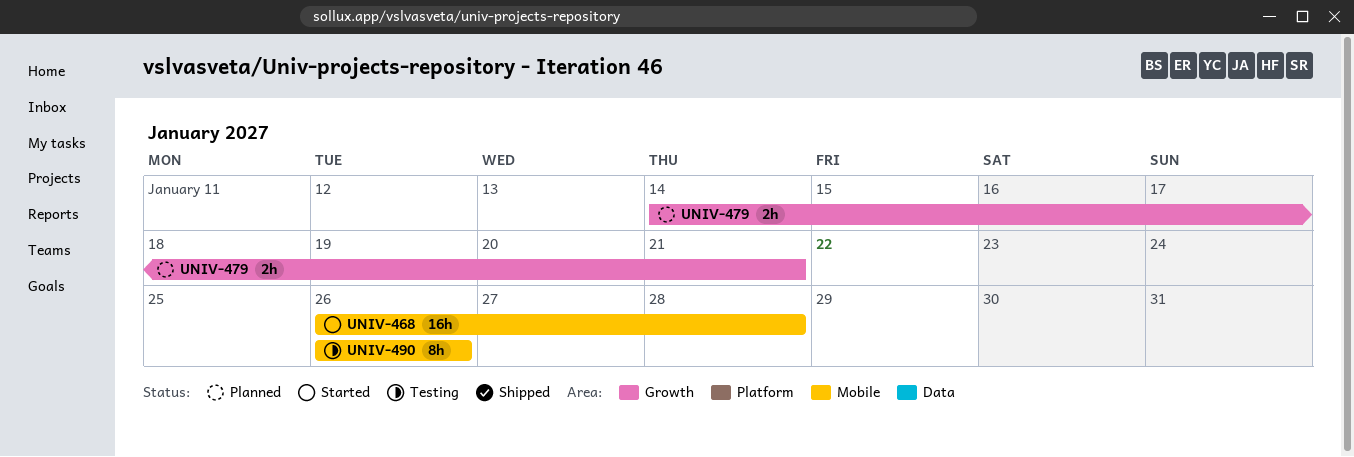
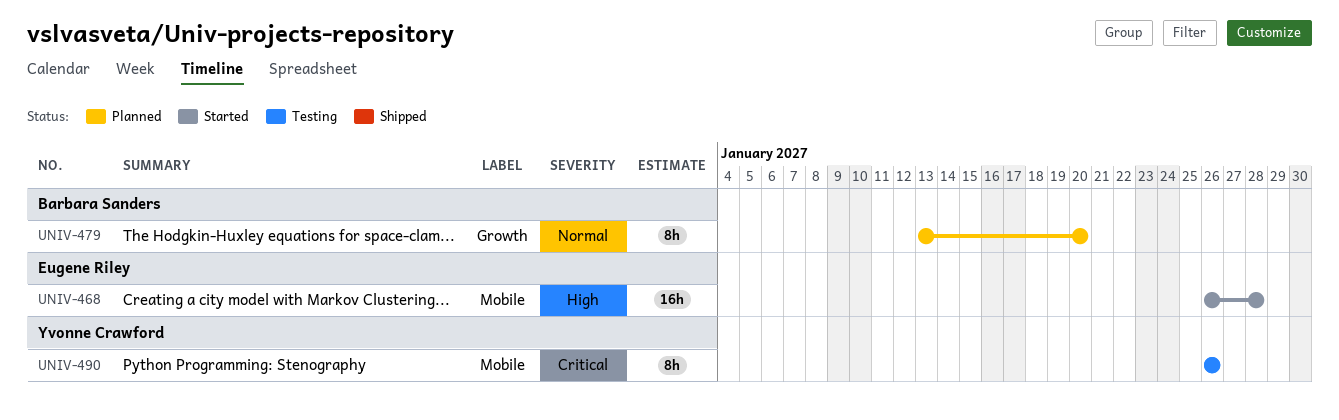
UNIV-479, estimate: 2h -> 8h
UNIV-479, start: Jan 14 -> Jan 13
UNIV-479, due: Jan 21 -> Jan 20

